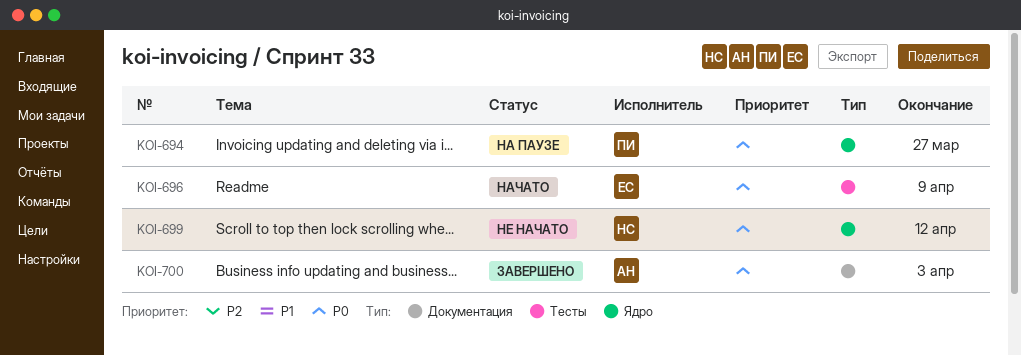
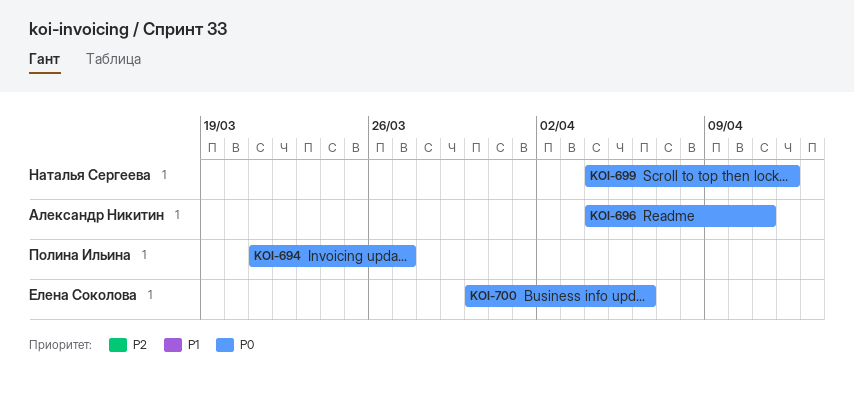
KOI-696, owner: Елена Соколова -> Александр Никитин
KOI-696, due: Apr 9 -> Apr 11
KOI-700, owner: Александр Никитин -> Елена Соколова
KOI-700, due: Apr 3 -> Apr 6

